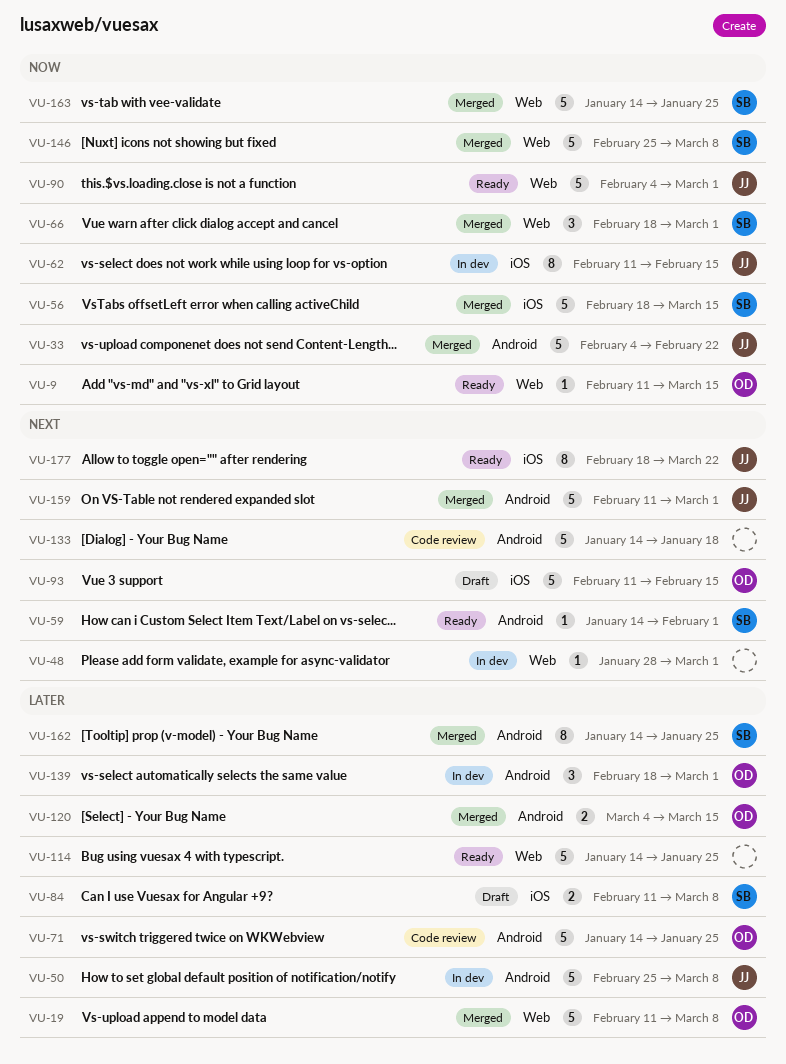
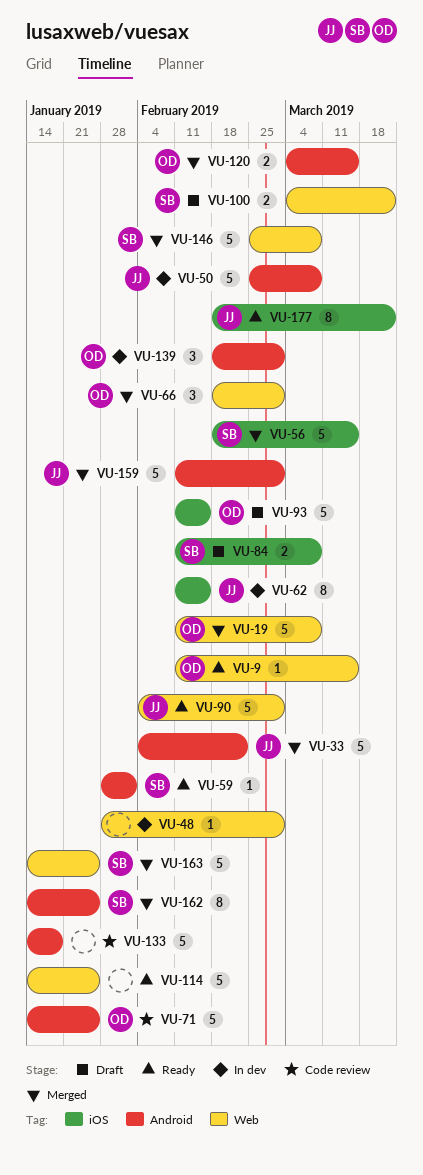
VU-59, start: Jan 14 -> Jan 28
VU-66, owner: SB -> OD
VU-100: none -> present

